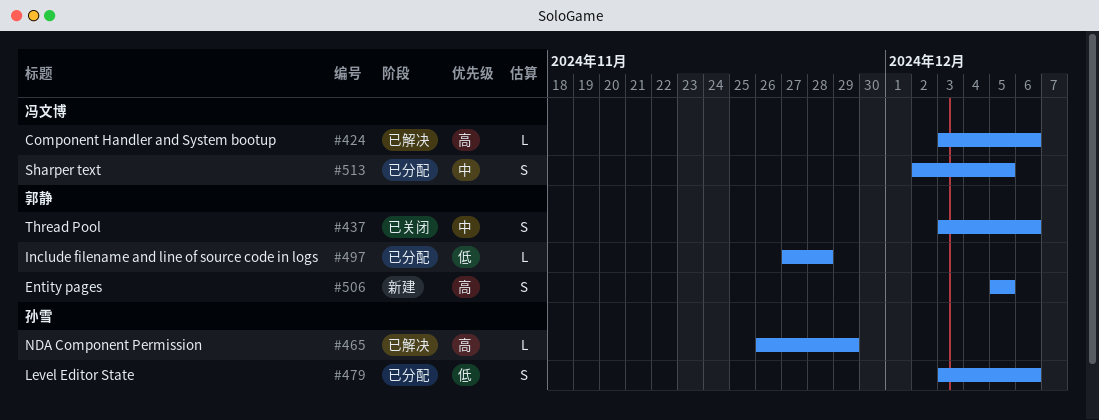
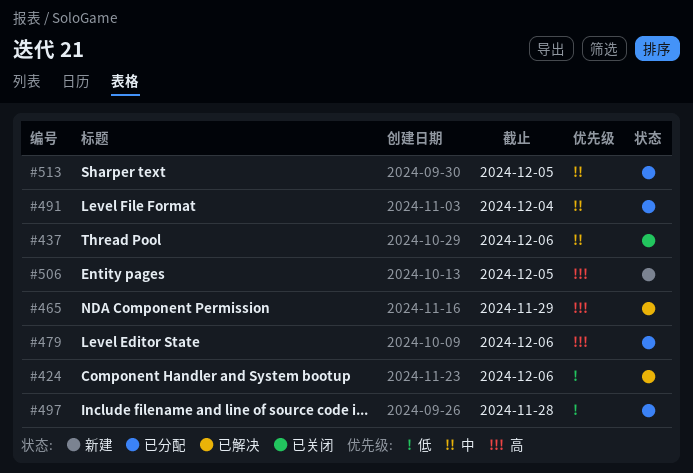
#424, priority: 高 -> 低
#479, priority: 低 -> 高
#491: none -> present

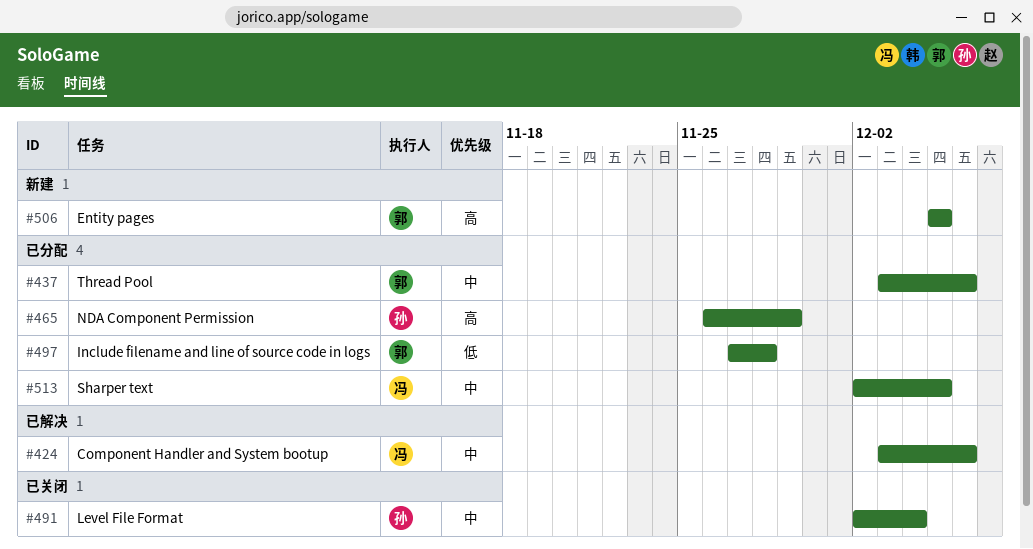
#424, priority: 低 -> 中
#437, status: 已关闭 -> 已分配
#465, status: 已解决 -> 已分配
#479: present -> none
#491, status: 已分配 -> 已关闭

